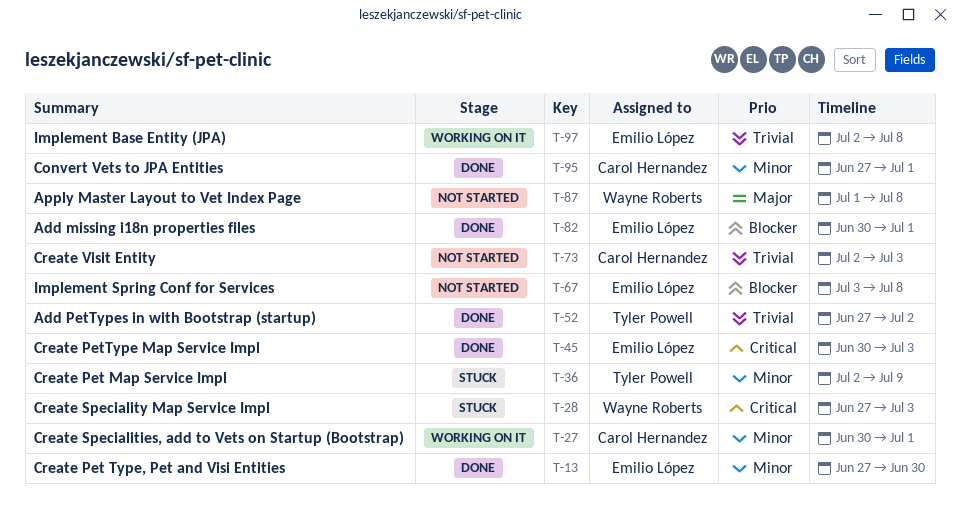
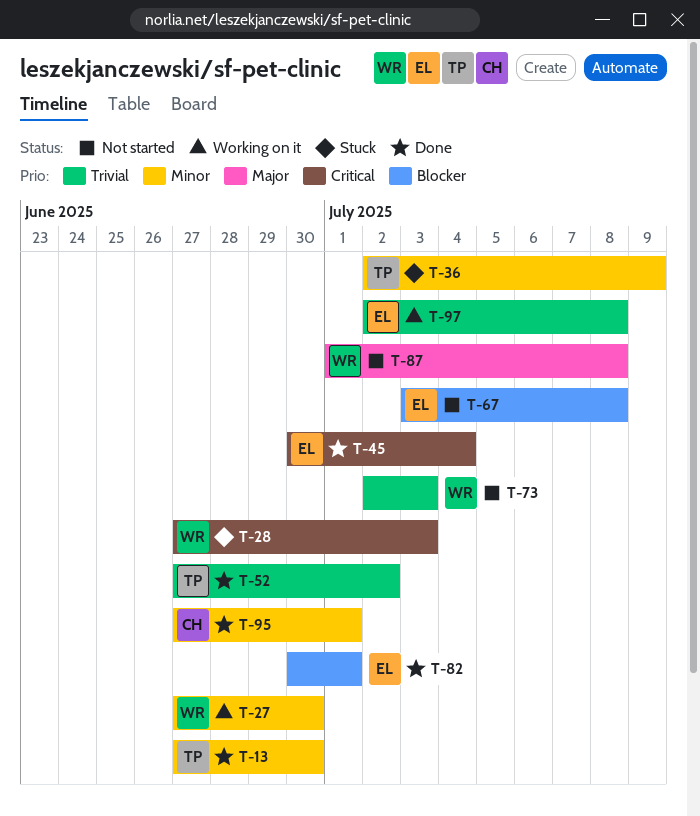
T-13, owner: Emilio López -> Tyler Powell
T-27, owner: Carol Hernandez -> Wayne Roberts
T-27, start: Jun 30 -> Jun 27
T-27, due: Jul 1 -> Jun 30
T-45, due: Jul 3 -> Jul 4
T-73, owner: Carol Hernandez -> Wayne Roberts

